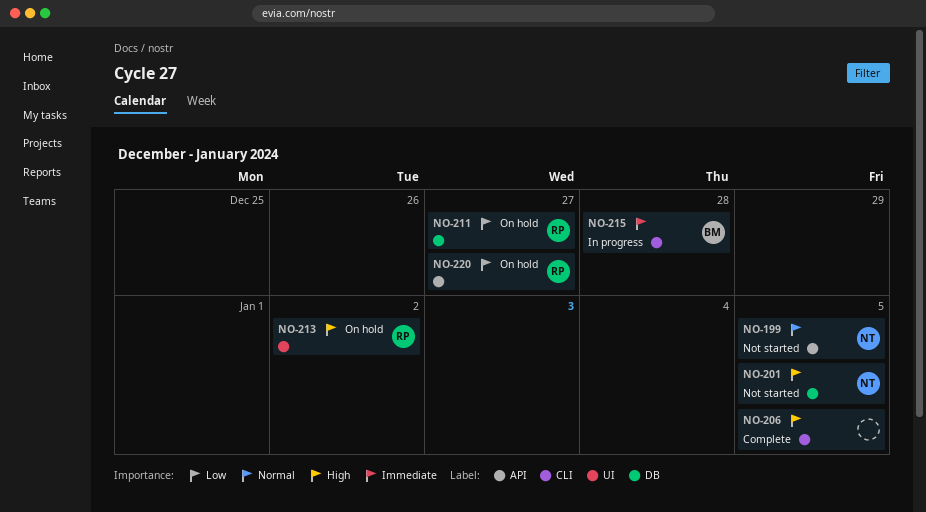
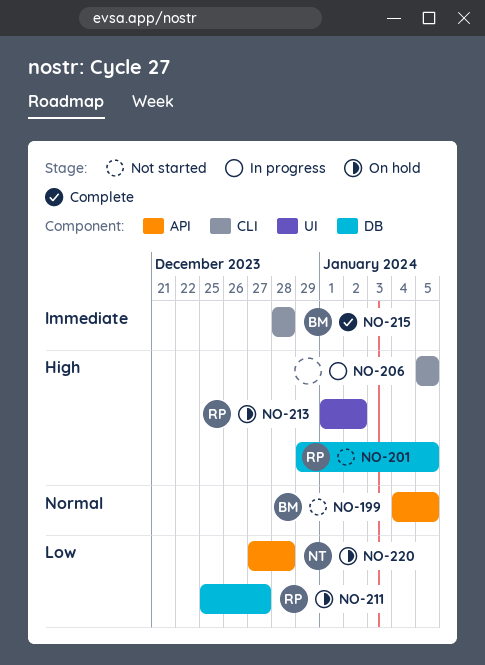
NO-199, owner: NT -> BM
NO-201, owner: NT -> RP
NO-206, status: Complete -> In progress
NO-215, status: In progress -> Complete
NO-220, owner: RP -> NT
NO-220, due: Dec 27 -> Dec 28

